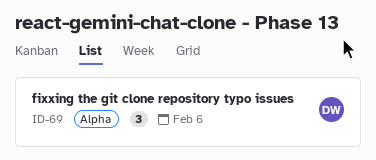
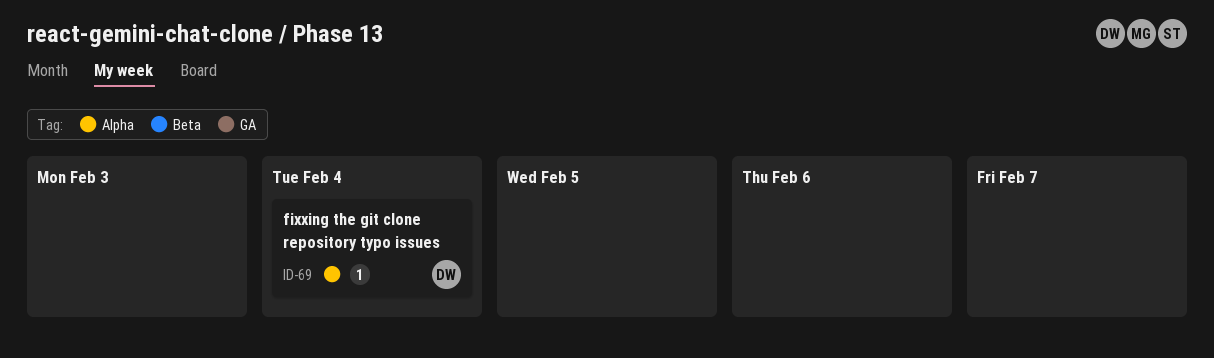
ID-69, estimate: 3 -> 1
ID-69, due: Feb 6 -> Feb 4

